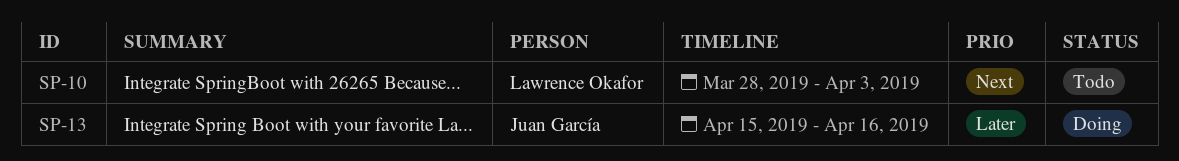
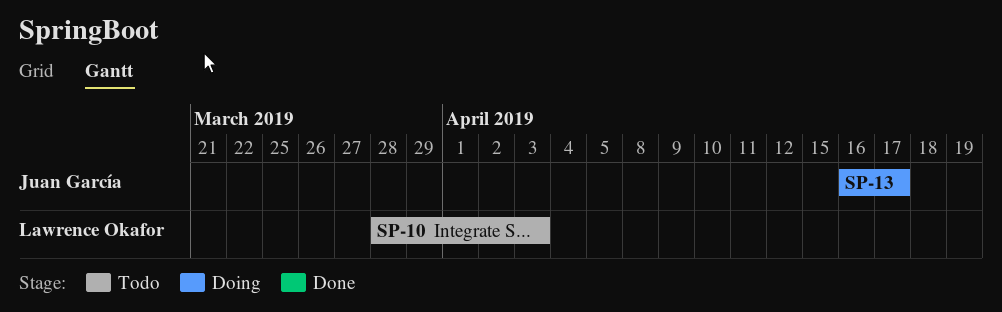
SP-13, start: Apr 15 -> Apr 16
SP-13, due: Apr 16 -> Apr 17

